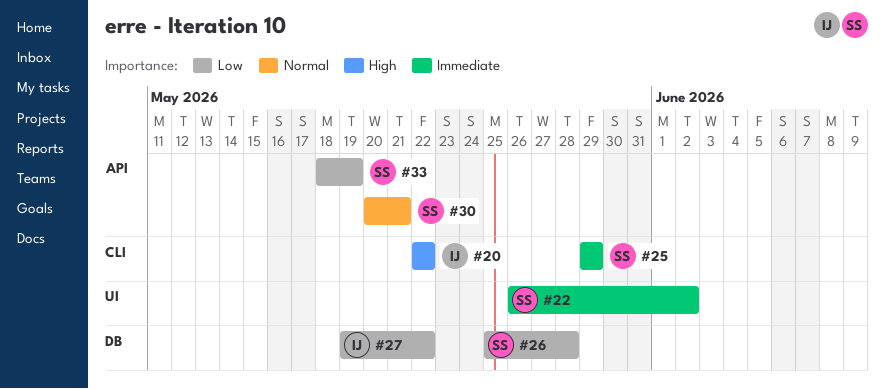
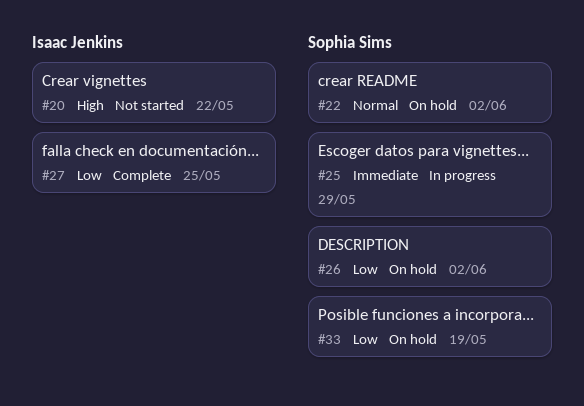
#22, priority: Immediate -> Normal
#26, due: May 28 -> Jun 2
#27, due: May 22 -> May 25
#30: present -> none

